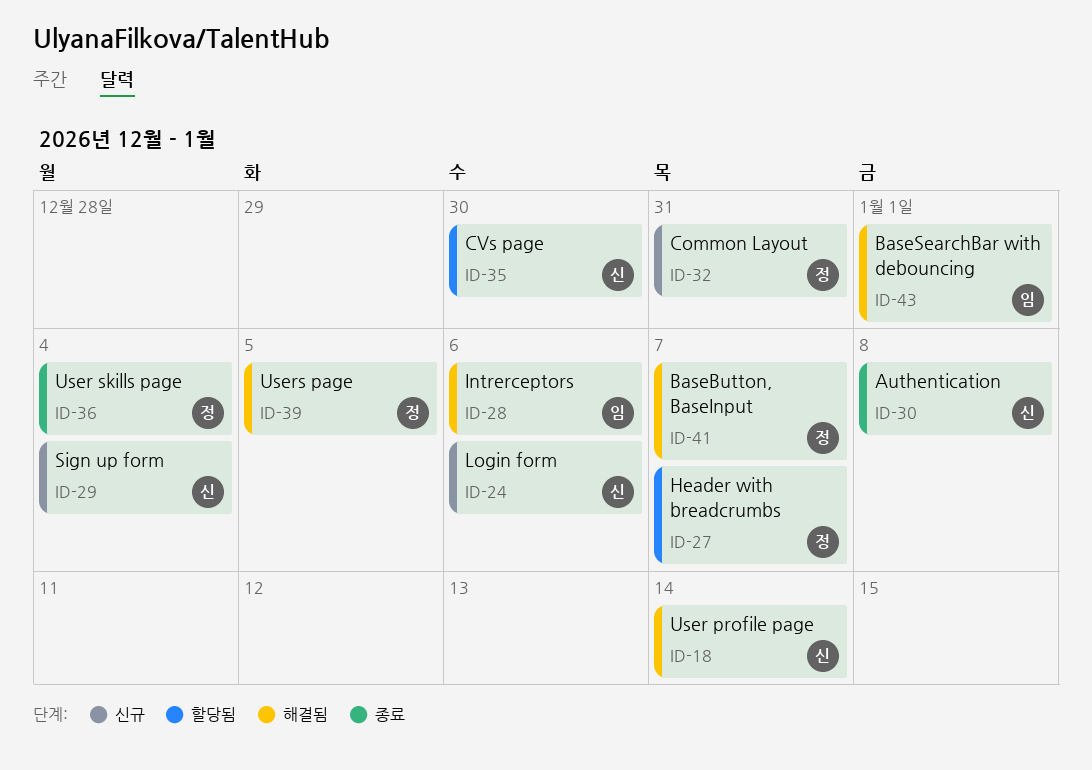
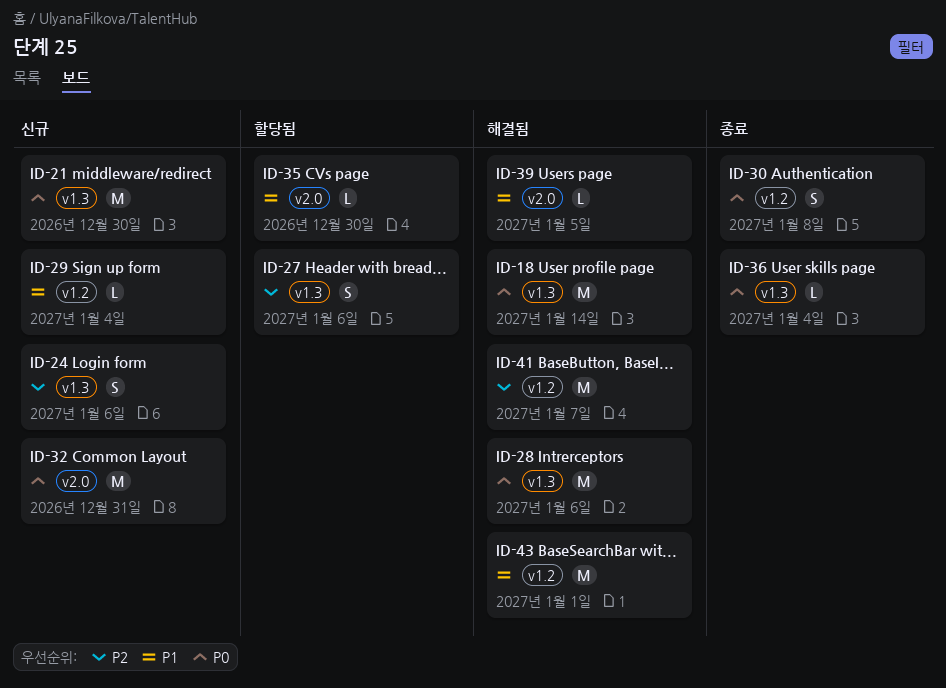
ID-21: none -> present
ID-27, due: Jan 7 -> Jan 6

